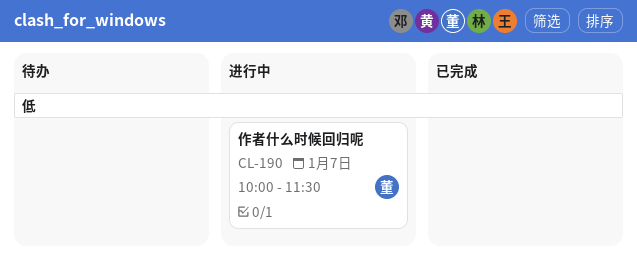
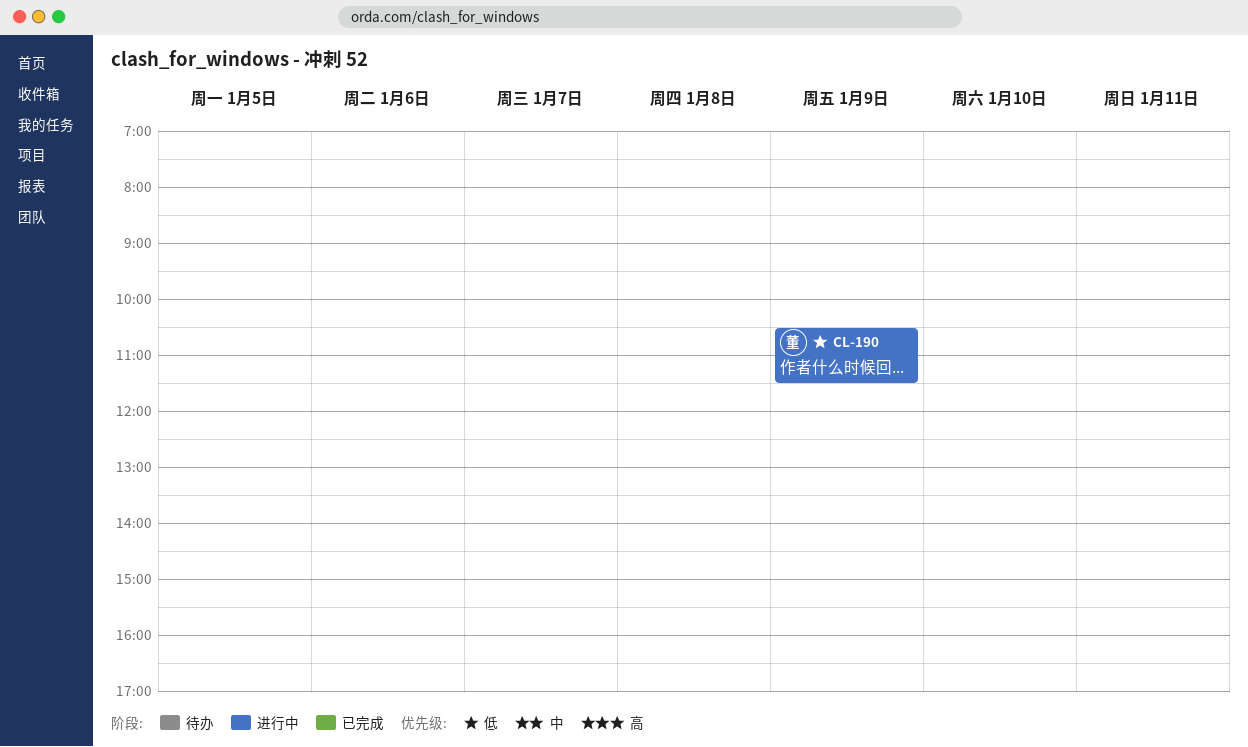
CL-190, day: Jan 7 -> Jan 9
CL-190, begins: 10:00 -> 10:30

